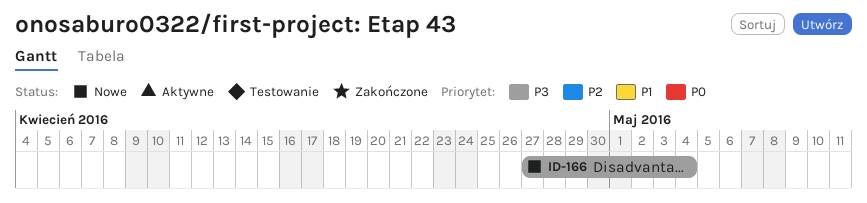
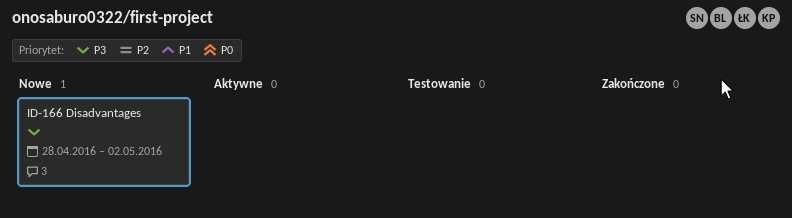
ID-166, start: Apr 27 -> Apr 28
ID-166, due: May 4 -> May 2

